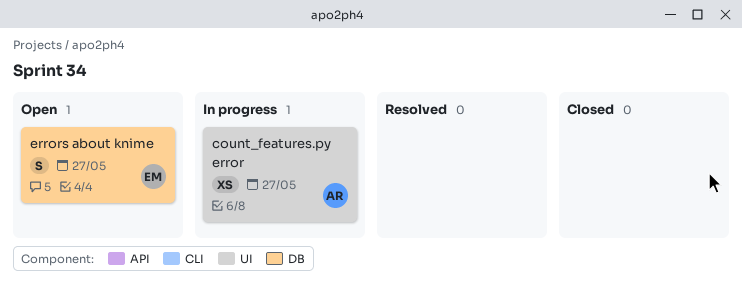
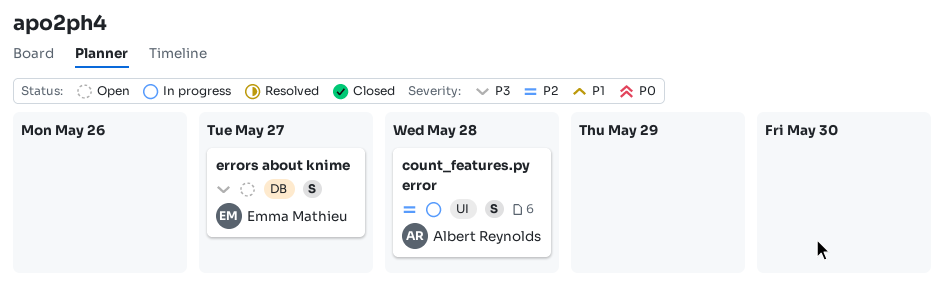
count_features.py error, estimate: XS -> S
count_features.py error, due: May 27 -> May 28

